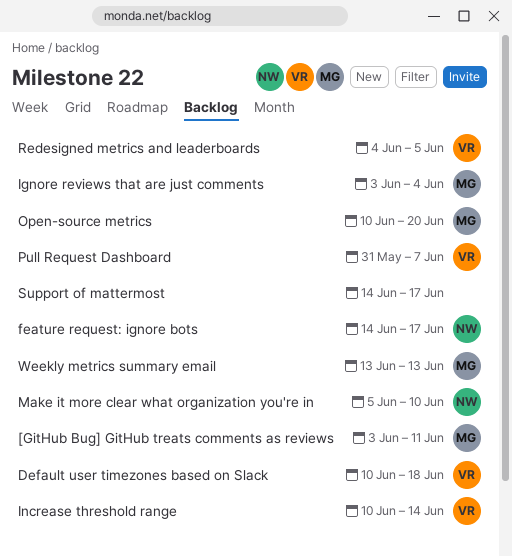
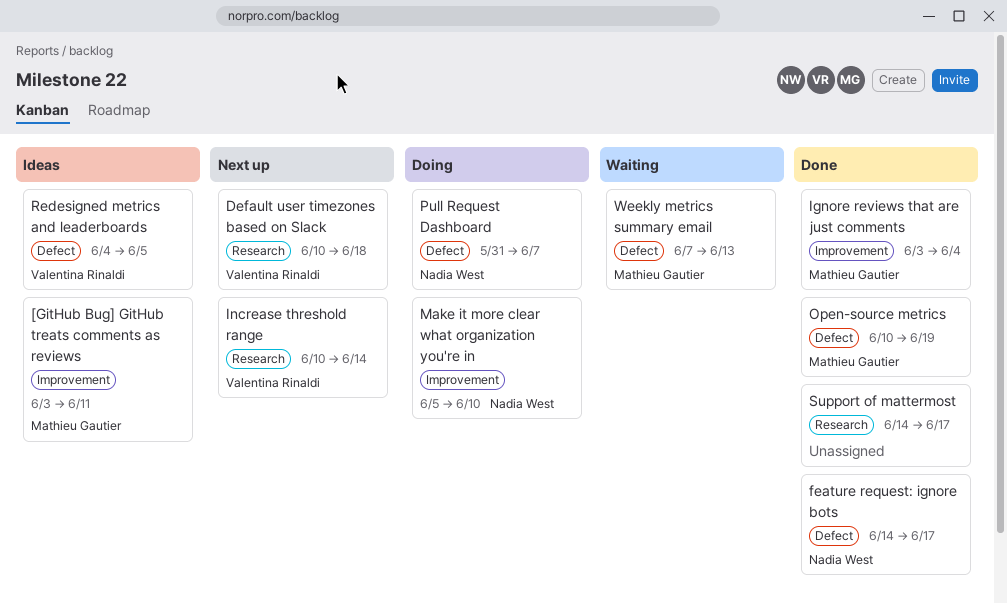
Open-source metrics, due: Jun 20 -> Jun 19
Pull Request Dashboard, owner: Valentina Rinaldi -> Nadia West
Weekly metrics summary email, start: Jun 13 -> Jun 7

